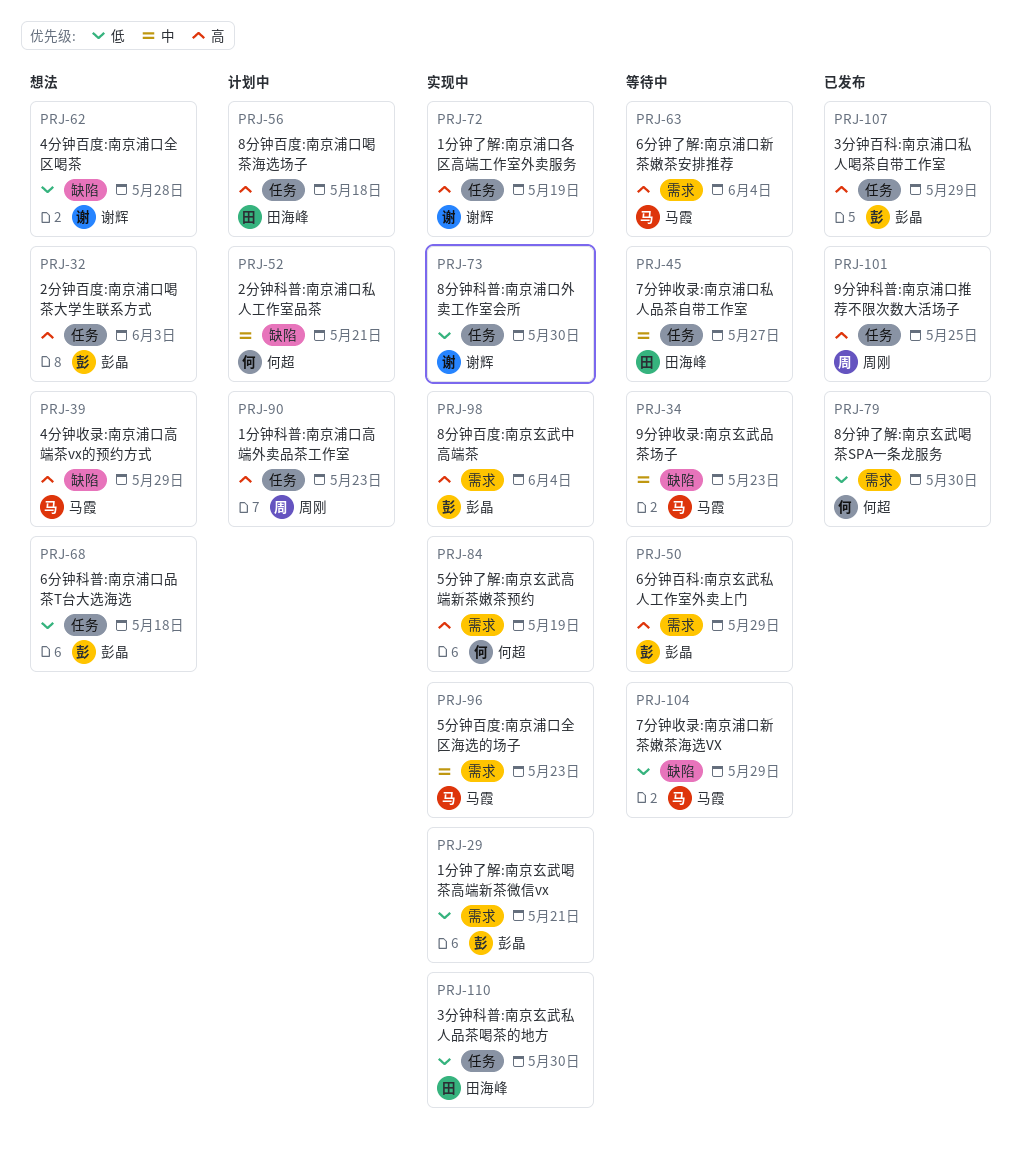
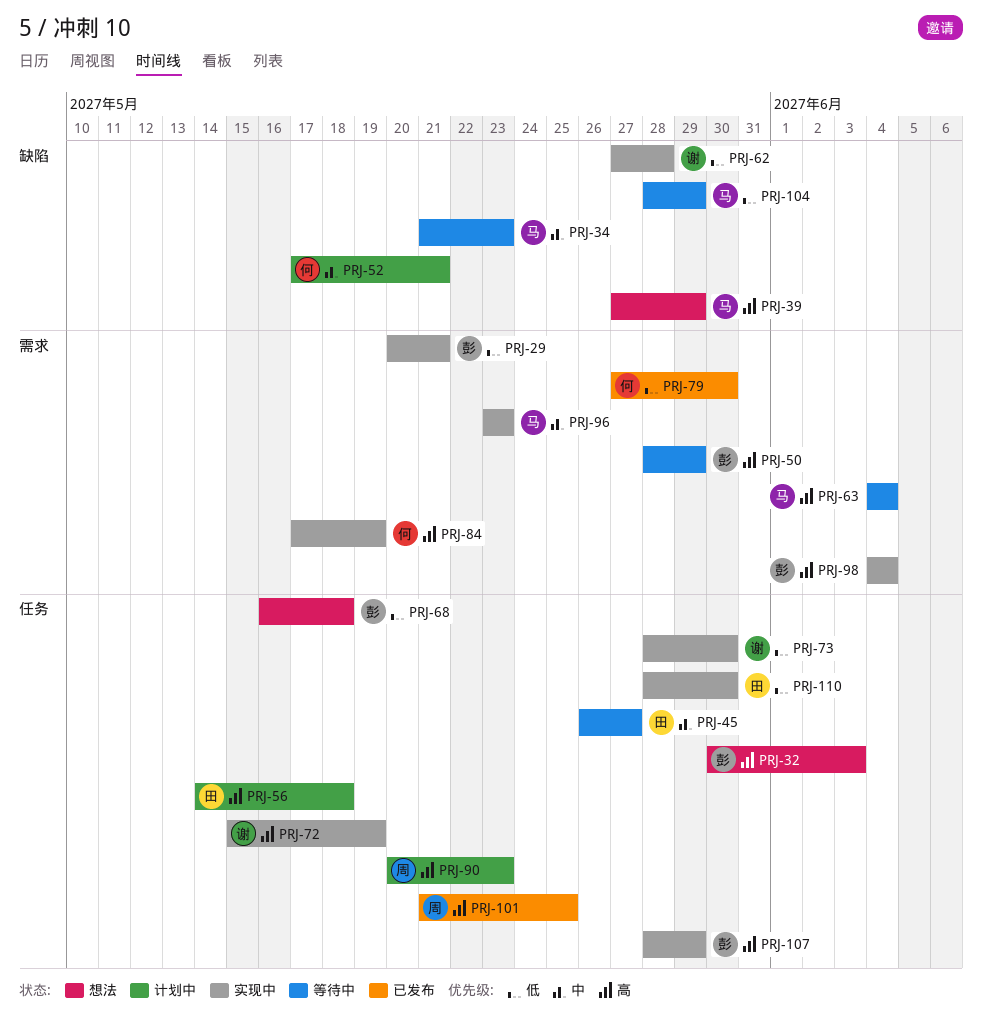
PRJ-62, status: 想法 -> 实现中
PRJ-107, status: 已发布 -> 实现中

